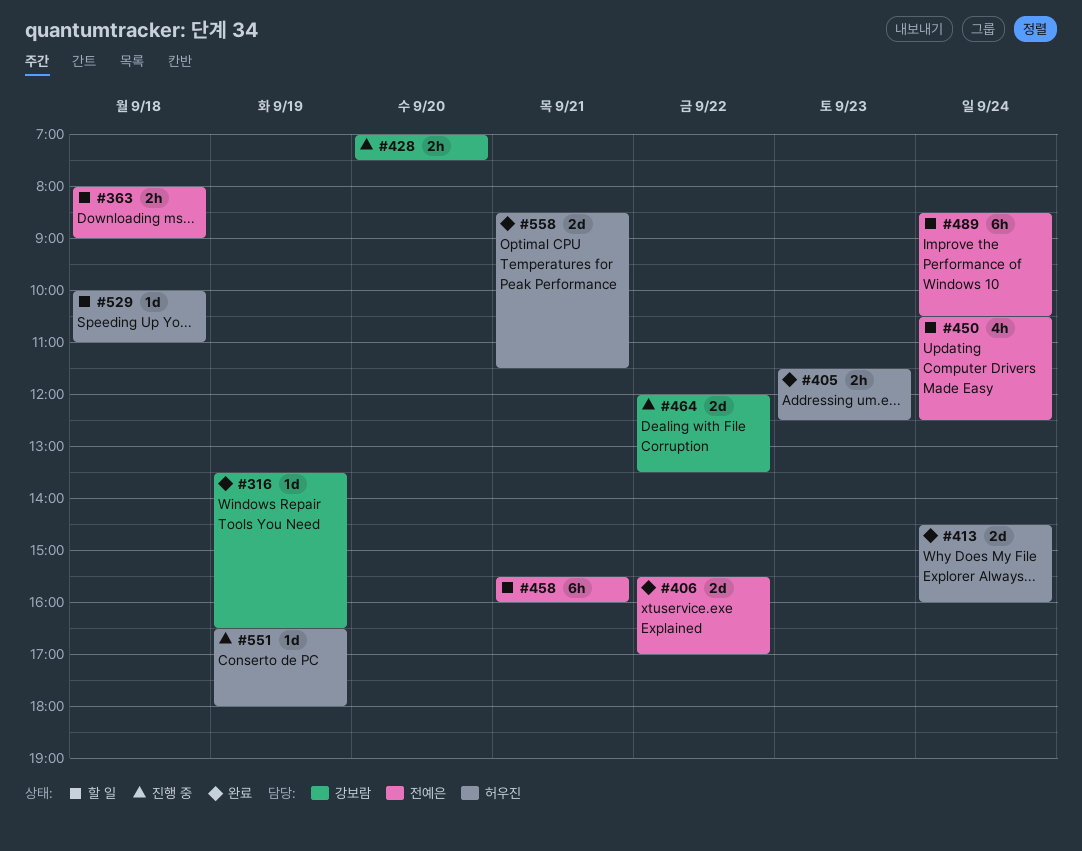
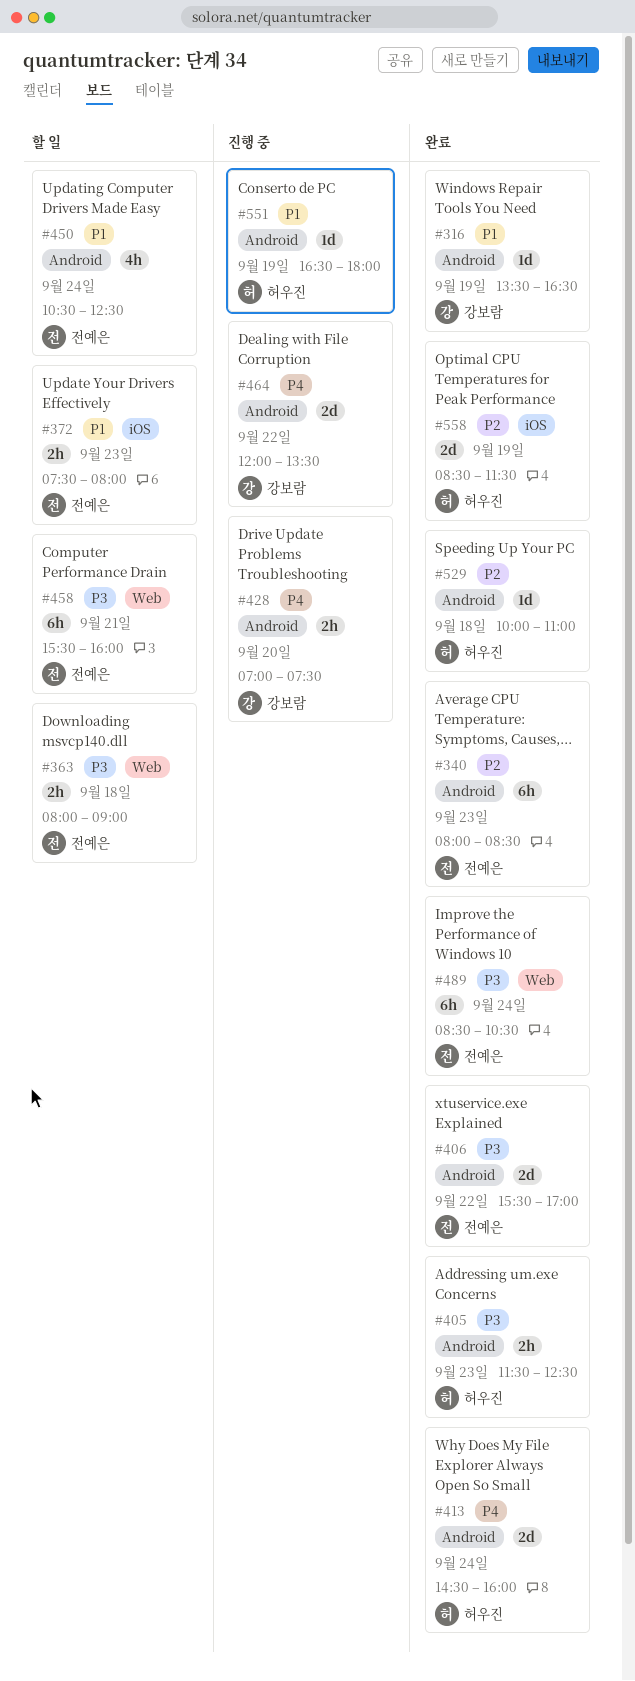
#340: none -> present
#372: none -> present
#489, status: 할 일 -> 완료
#529, status: 할 일 -> 완료
#558, day: Sep 21 -> Sep 19

